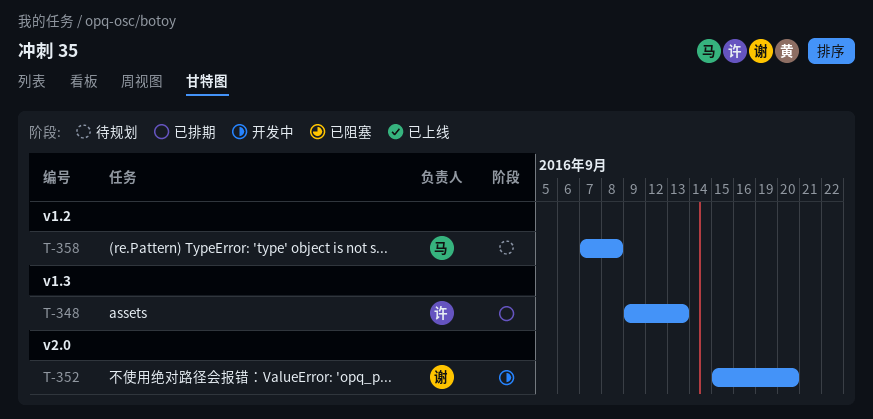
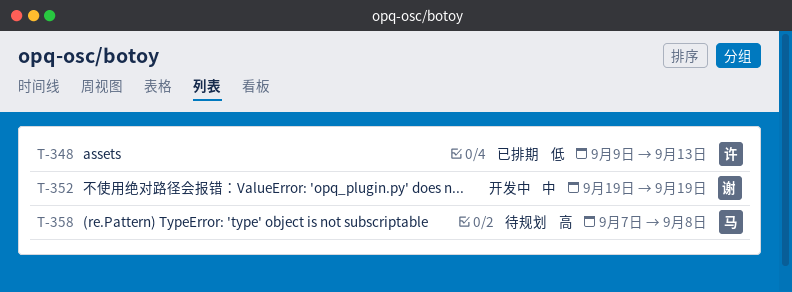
T-352, start: Sep 15 -> Sep 19
T-352, due: Sep 20 -> Sep 19

